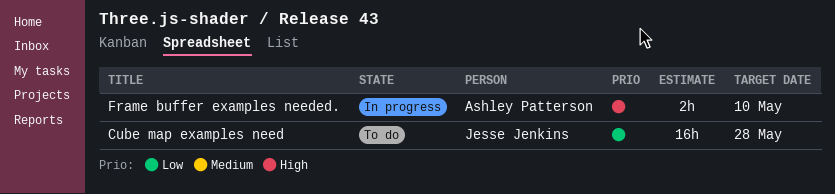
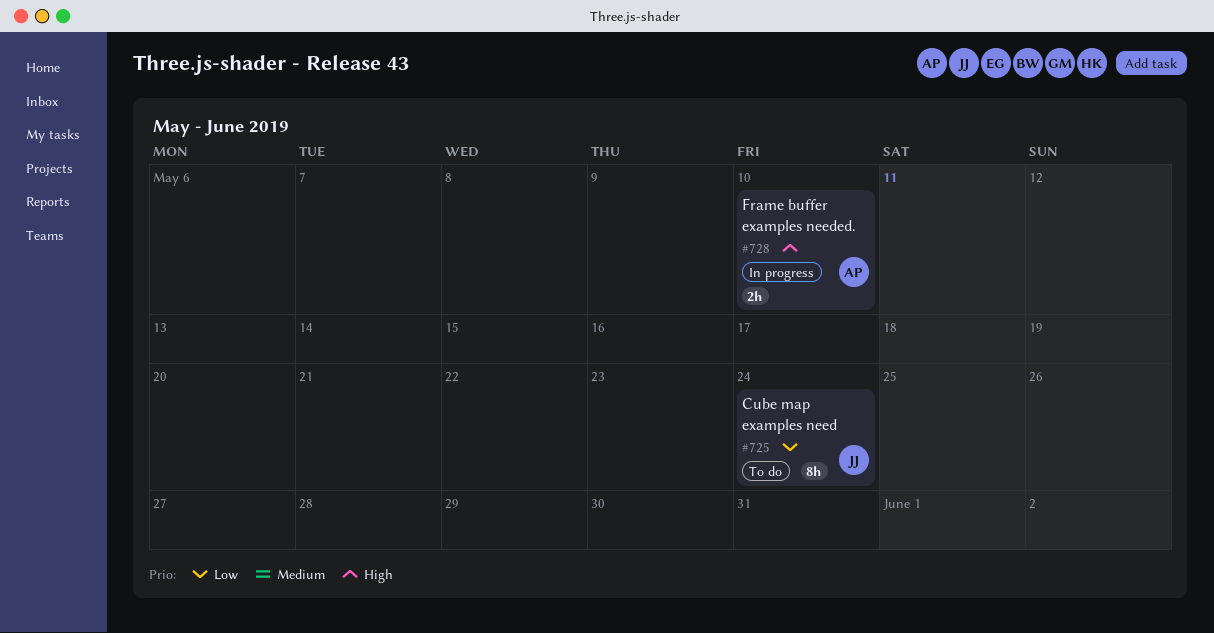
Cube map examples need, estimate: 16h -> 8h
Cube map examples need, due: May 28 -> May 24

